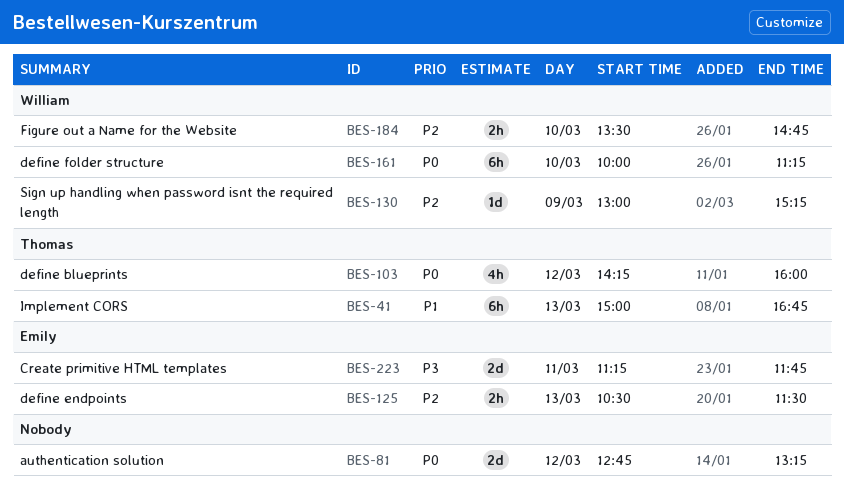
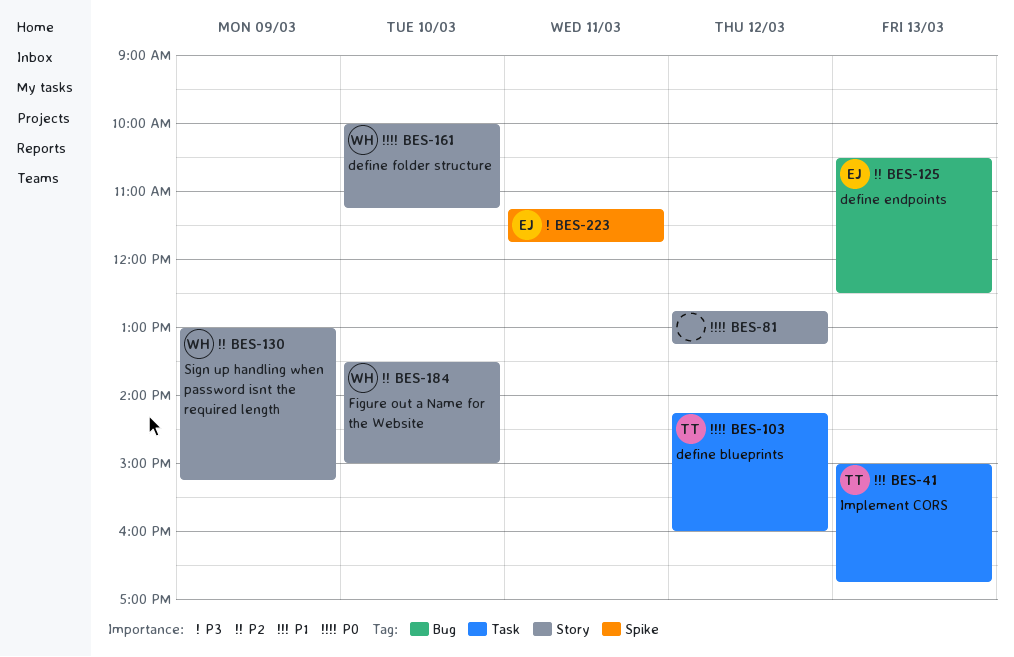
BES-125, ends: 11:30 -> 12:30
BES-184, ends: 14:45 -> 15:00

